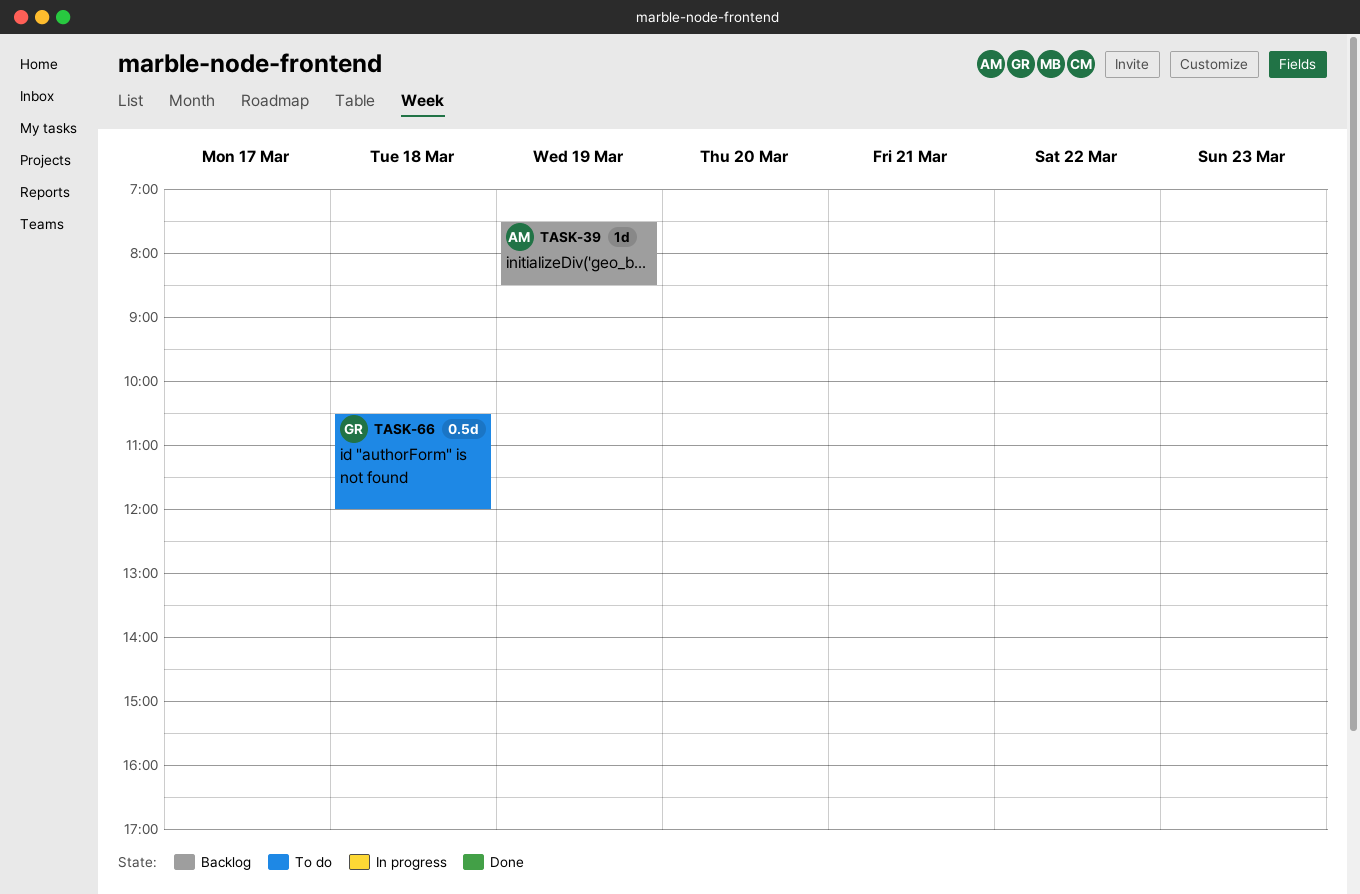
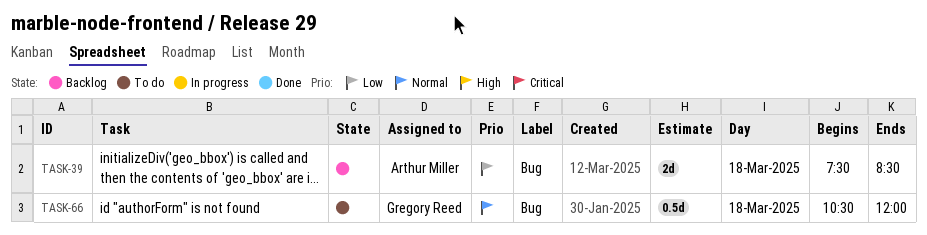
TASK-39, estimate: 1d -> 2d
TASK-39, day: Mar 19 -> Mar 18

